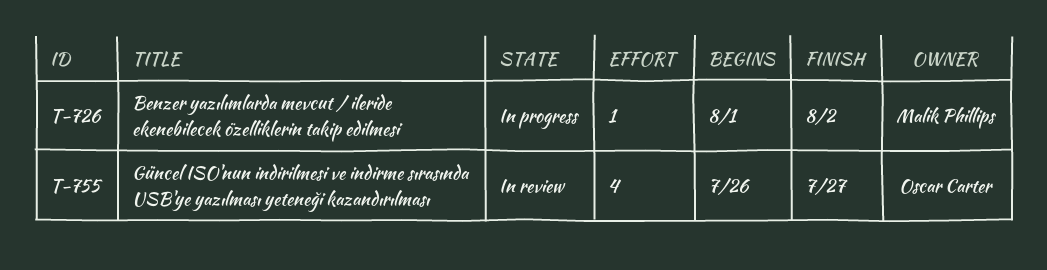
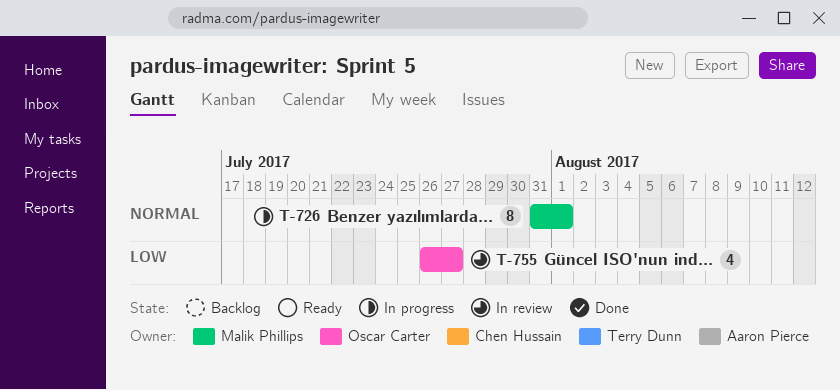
T-726, estimate: 1 -> 8
T-726, start: Aug 1 -> Jul 31
T-726, due: Aug 2 -> Aug 1

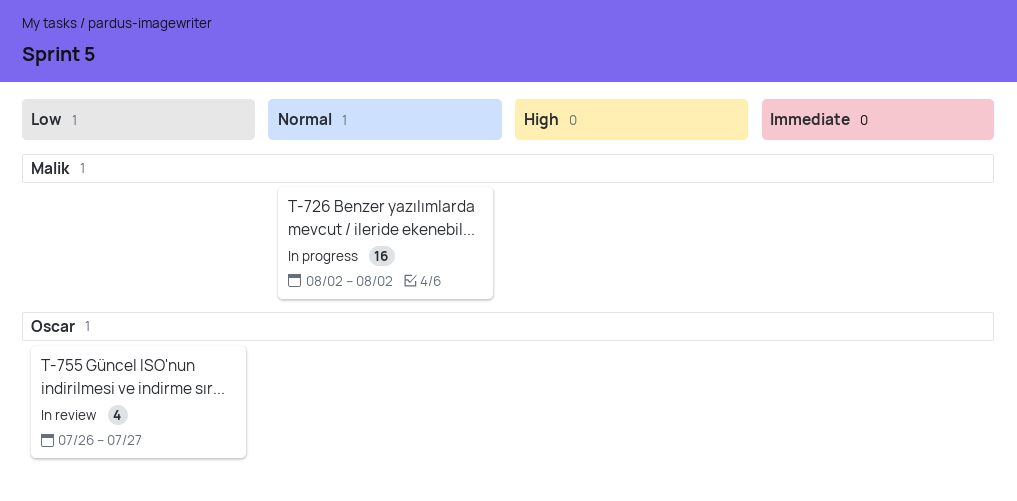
T-726, estimate: 8 -> 16
T-726, start: Jul 31 -> Aug 2
T-726, due: Aug 1 -> Aug 2

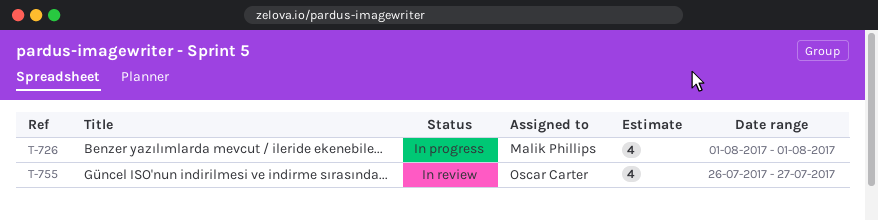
T-726, estimate: 16 -> 4
T-726, start: Aug 2 -> Aug 1
T-726, due: Aug 2 -> Aug 1

